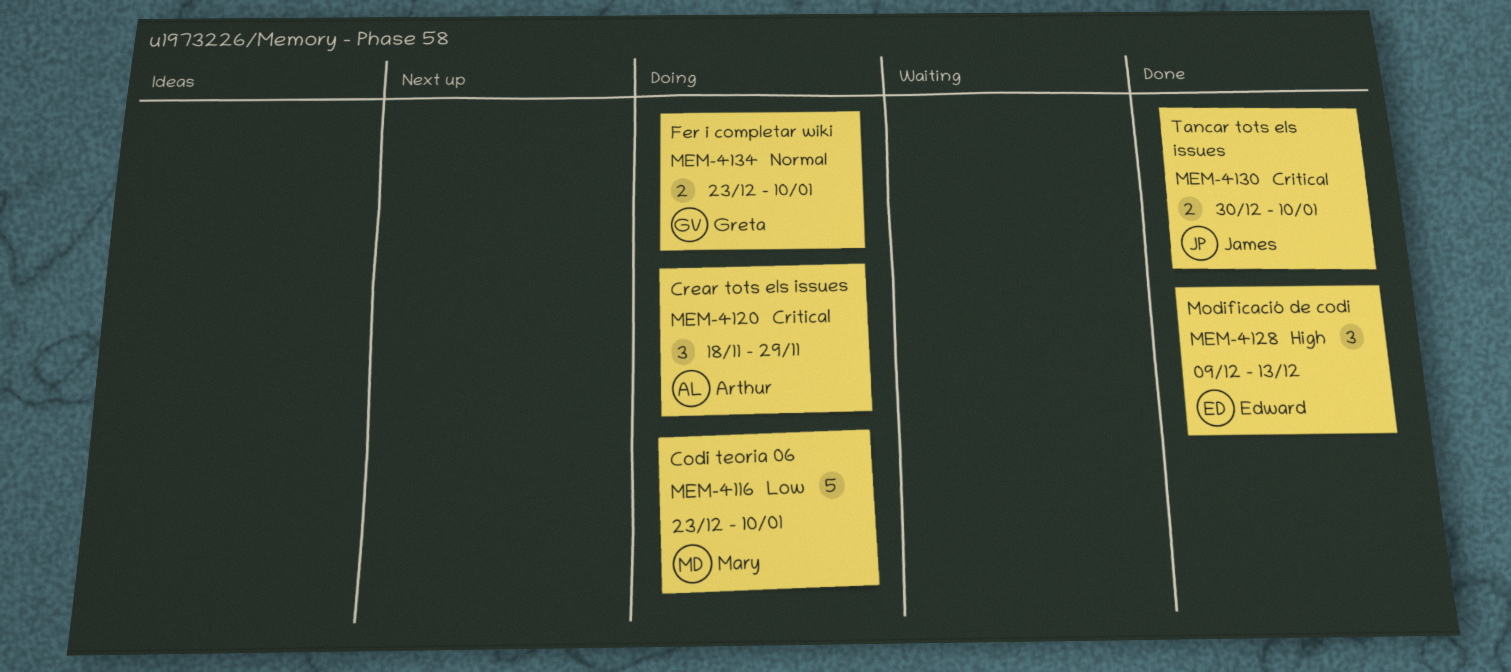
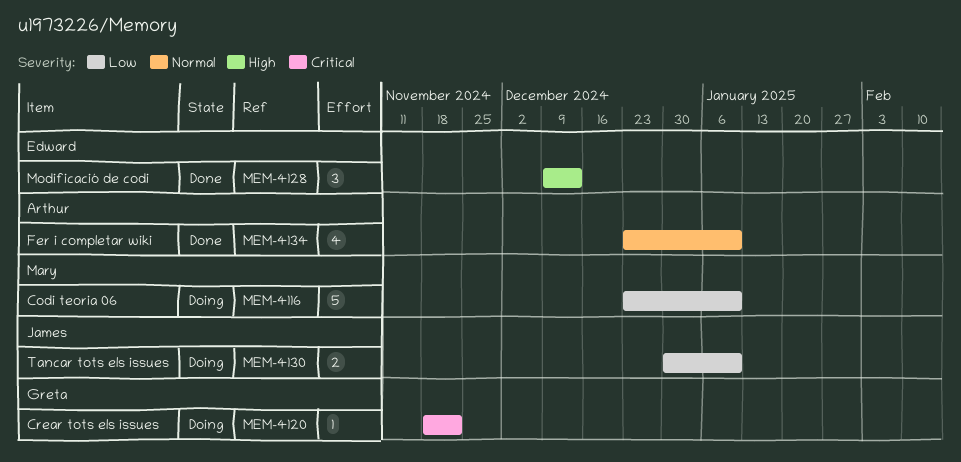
MEM-4120, owner: Arthur -> Greta
MEM-4120, estimate: 3 -> 1
MEM-4120, due: Nov 29 -> Nov 22
MEM-4130, status: Done -> Doing
MEM-4130, priority: Critical -> Low
MEM-4134, status: Doing -> Done
MEM-4134, owner: Greta -> Arthur
MEM-4134, estimate: 2 -> 4

